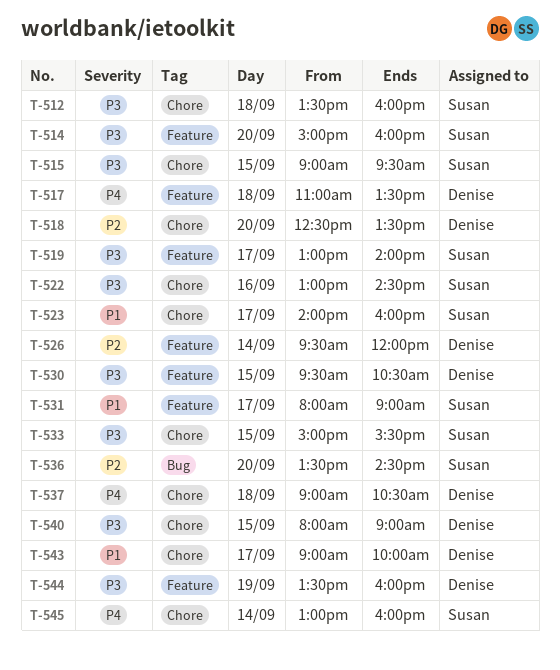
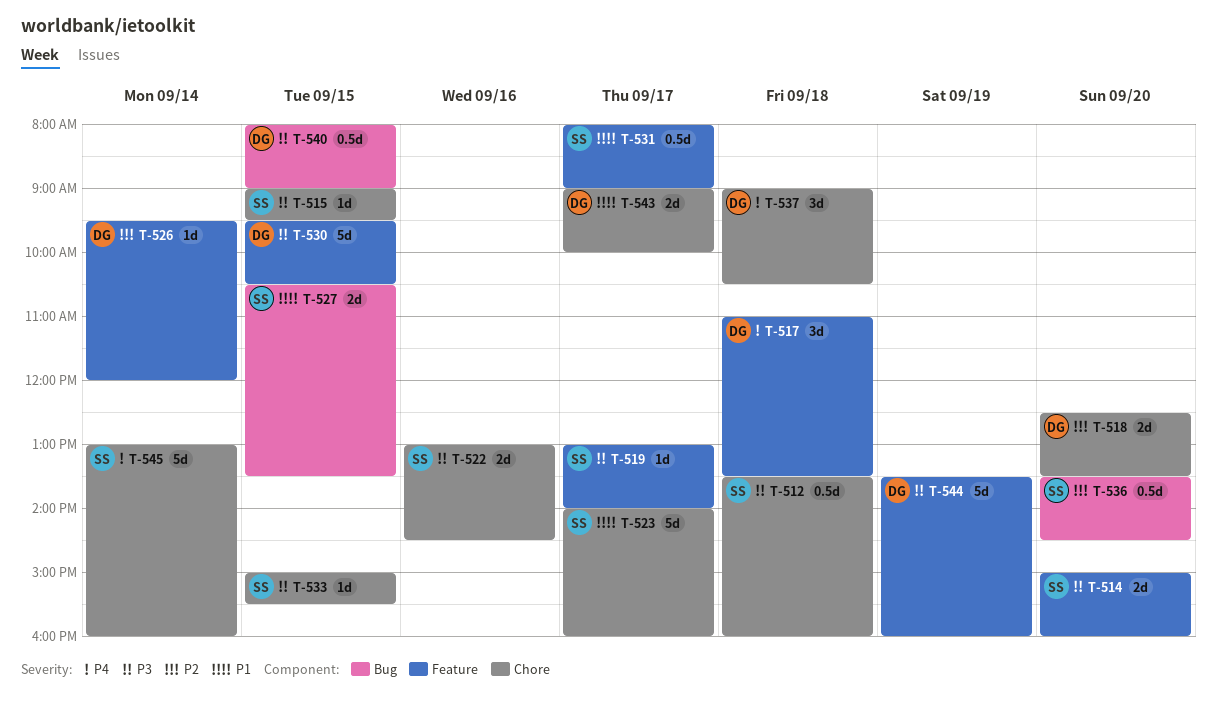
T-527: none -> present
T-540, label: Chore -> Bug

